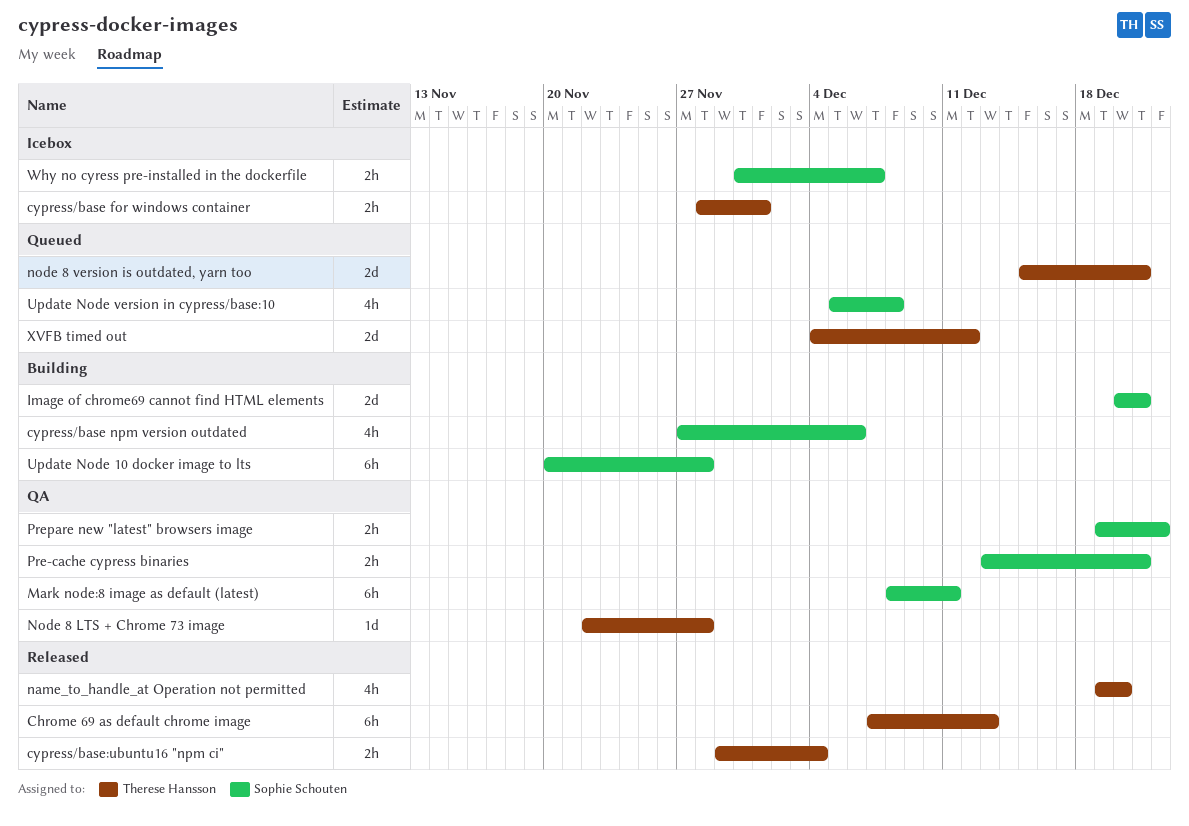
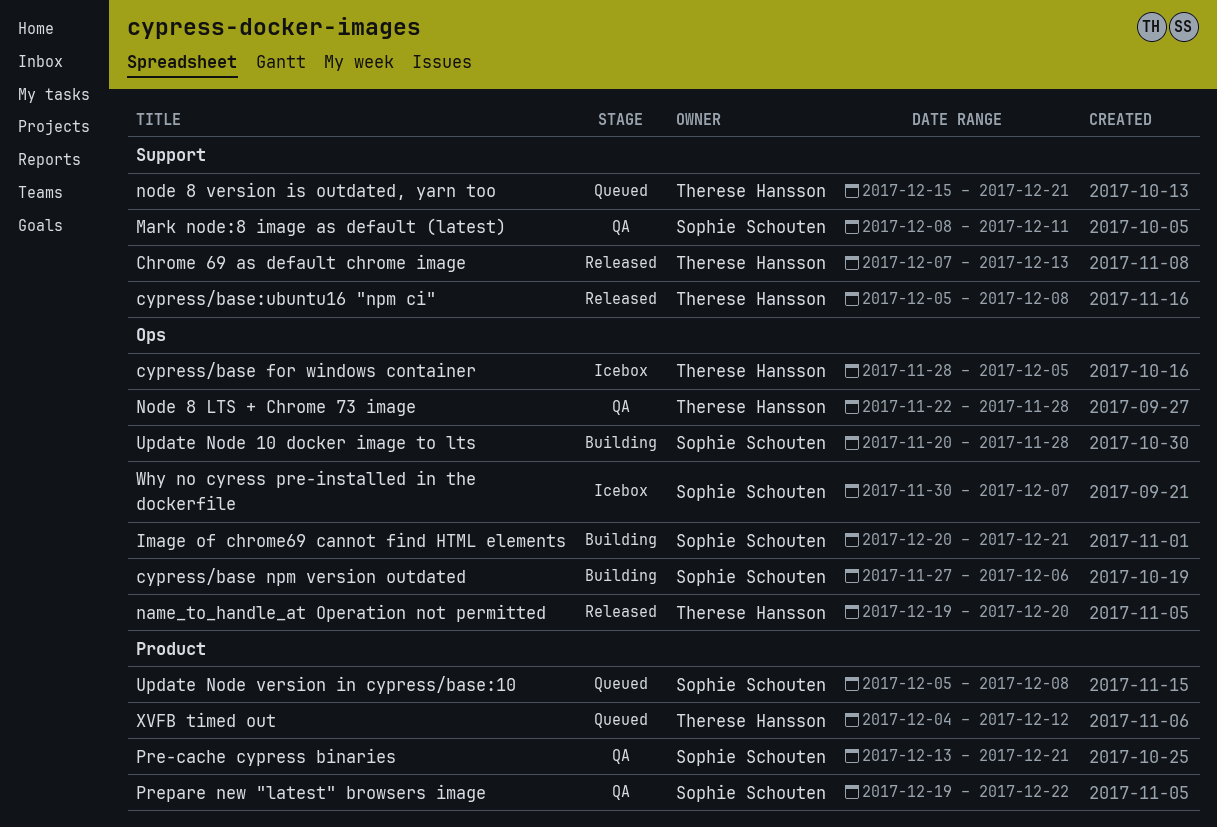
cypress/base for windows container, due: Dec 1 -> Dec 5
cypress/base:ubuntu16 "npm ci", start: Nov 29 -> Dec 5
cypress/base:ubuntu16 "npm ci", due: Dec 4 -> Dec 8

